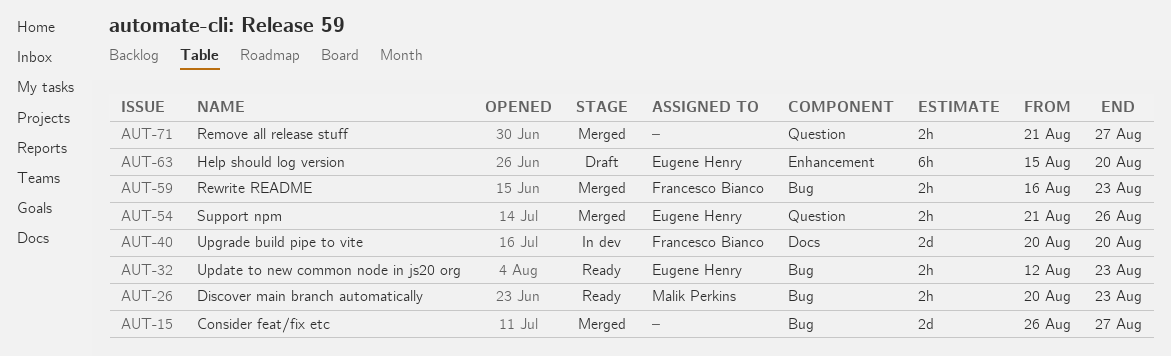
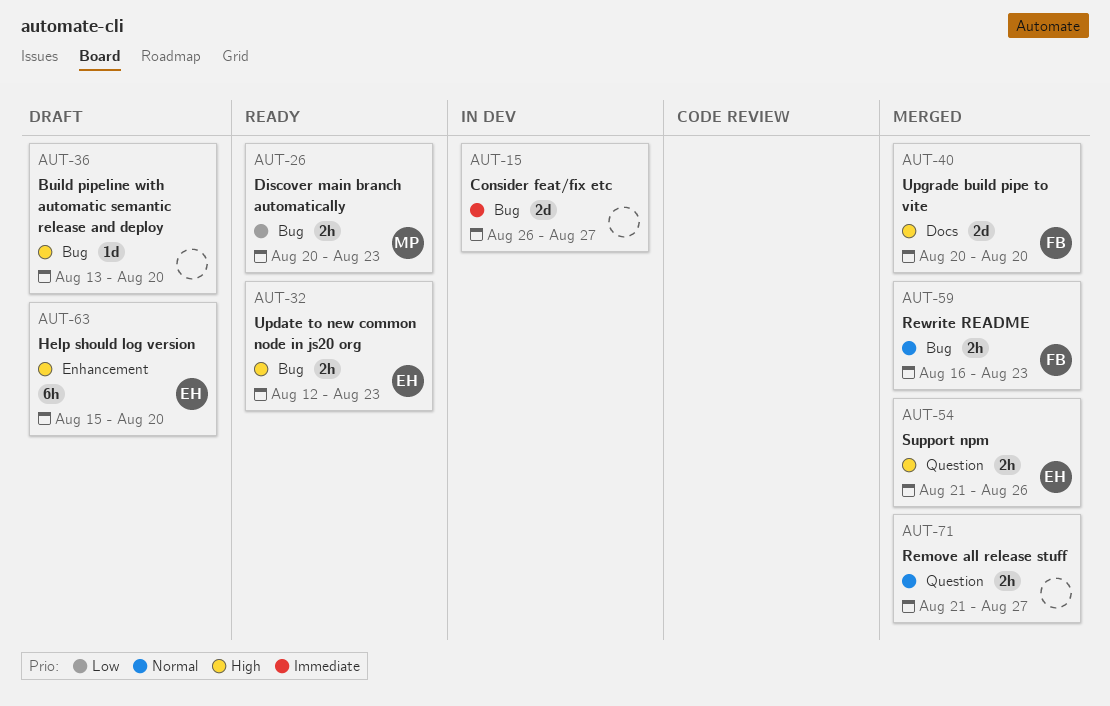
AUT-15, status: Merged -> In dev
AUT-36: none -> present
AUT-40, status: In dev -> Merged

